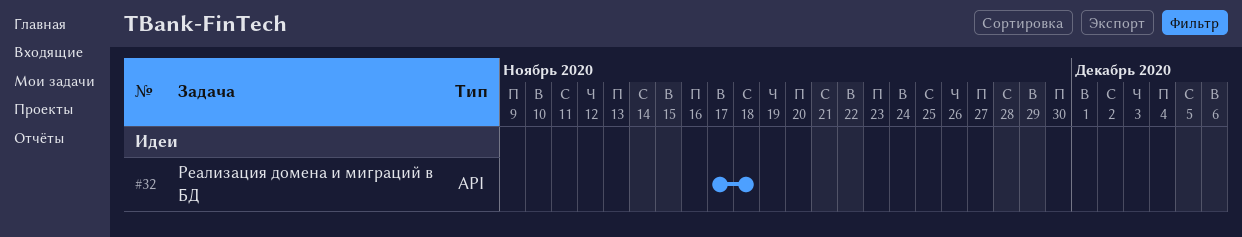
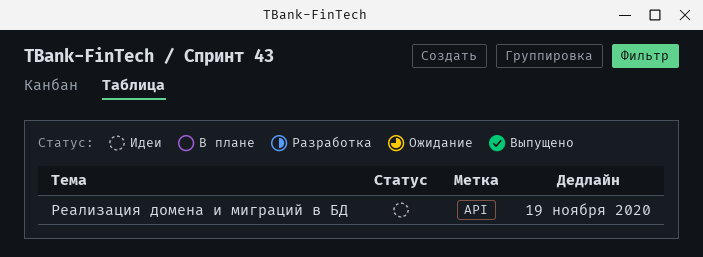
Реализация домена и миграций в БД, due: Nov 18 -> Nov 19

